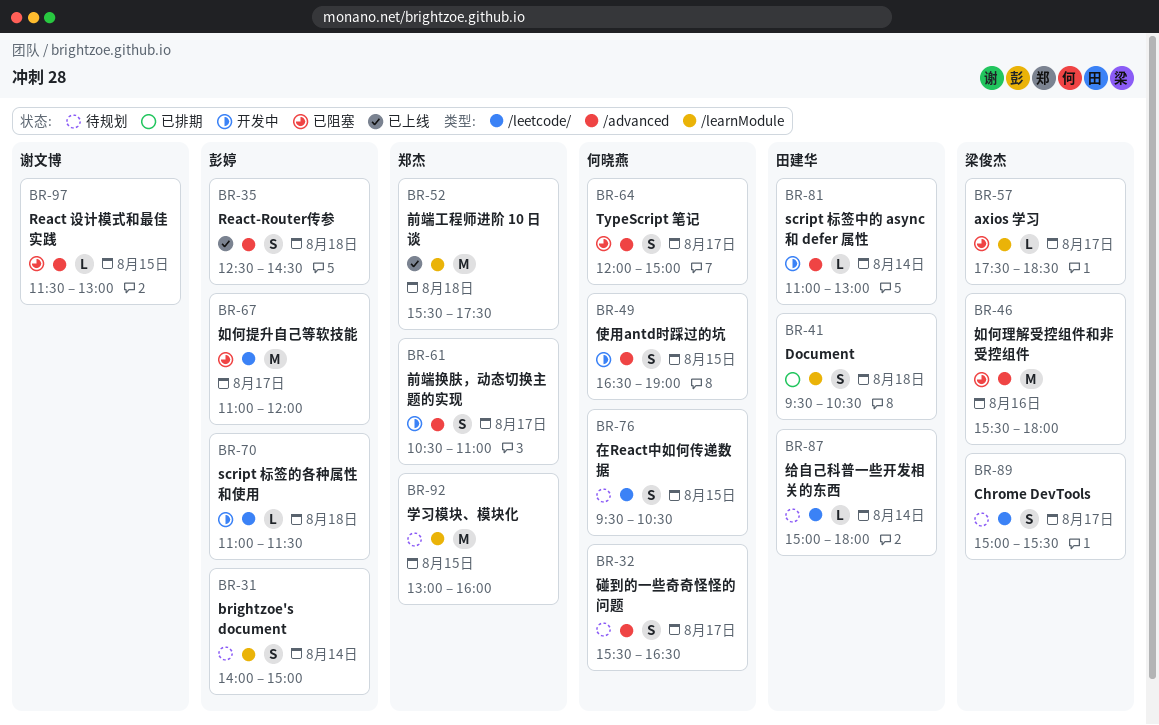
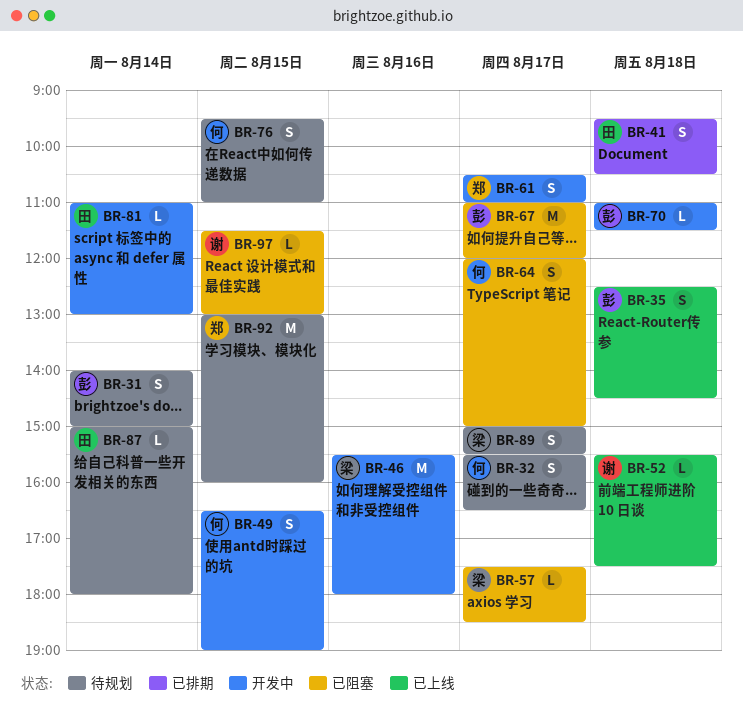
BR-46, status: 已阻塞 -> 开发中
BR-52, owner: 郑杰 -> 谢文博
BR-52, estimate: M -> L
BR-76, ends: 10:30 -> 11:00

